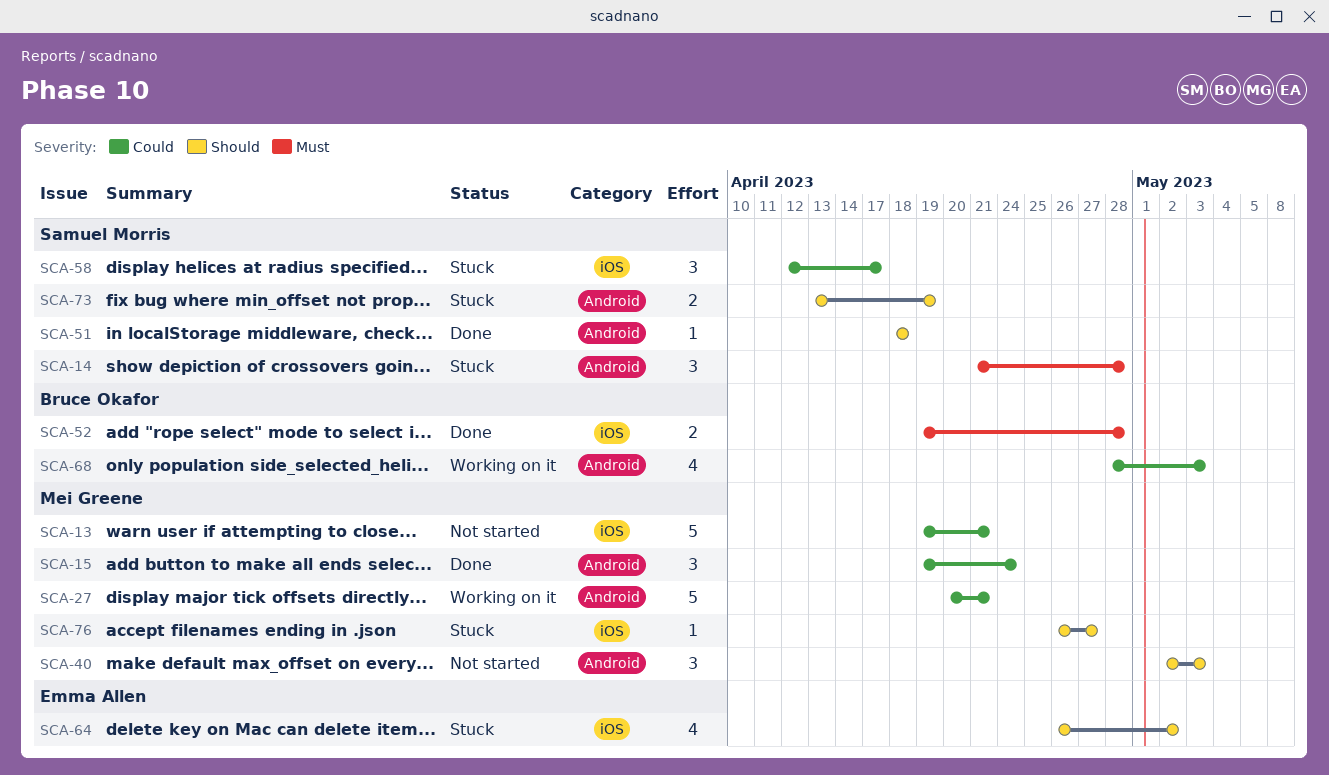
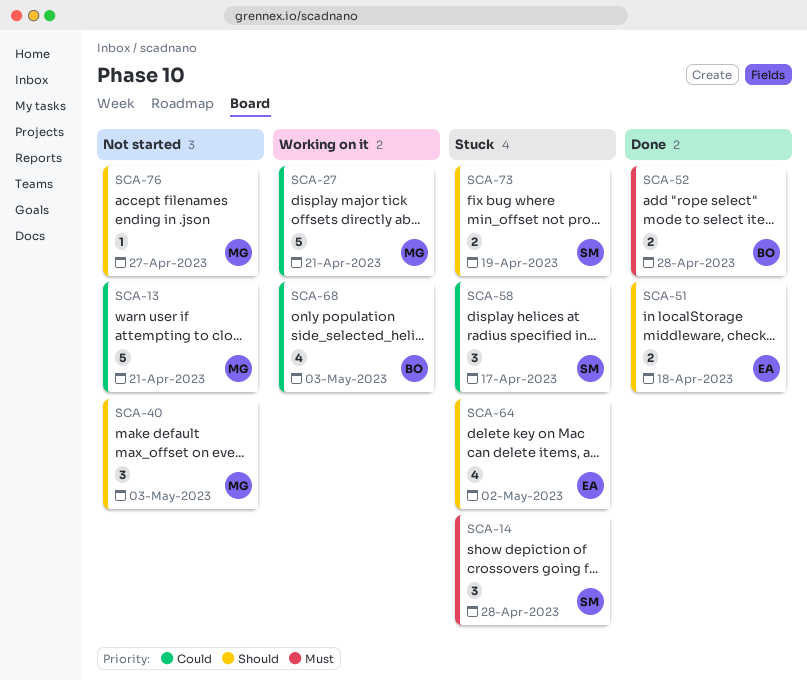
SCA-15: present -> none
SCA-51, owner: Samuel Morris -> Emma Allen
SCA-51, estimate: 1 -> 2
SCA-76, status: Stuck -> Not started

